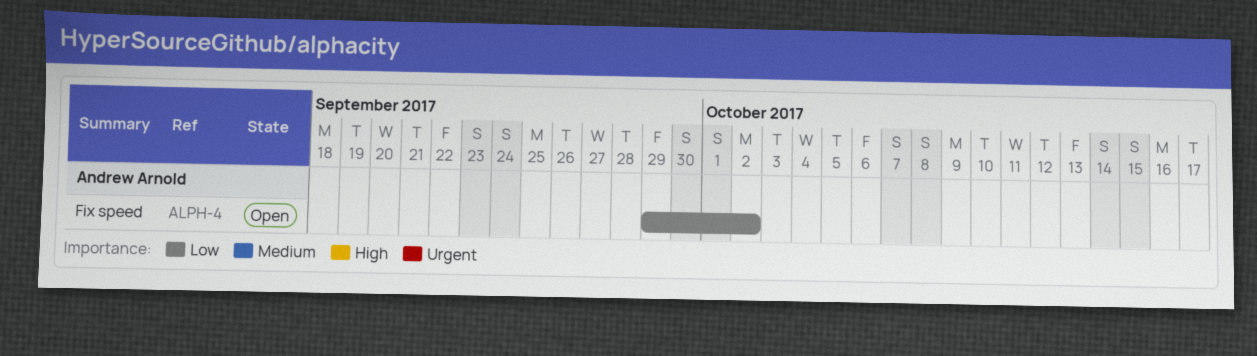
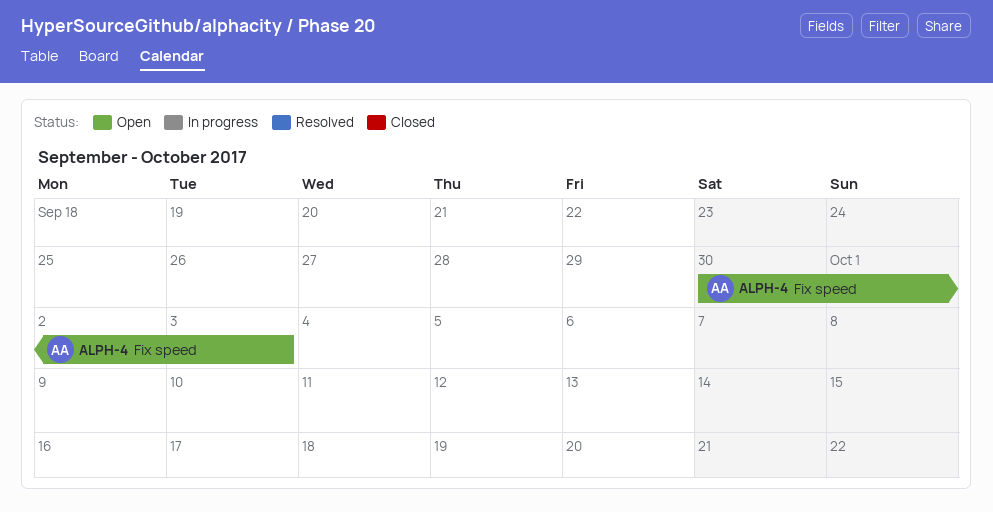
ALPH-4, start: Sep 29 -> Sep 30
ALPH-4, due: Oct 2 -> Oct 3

